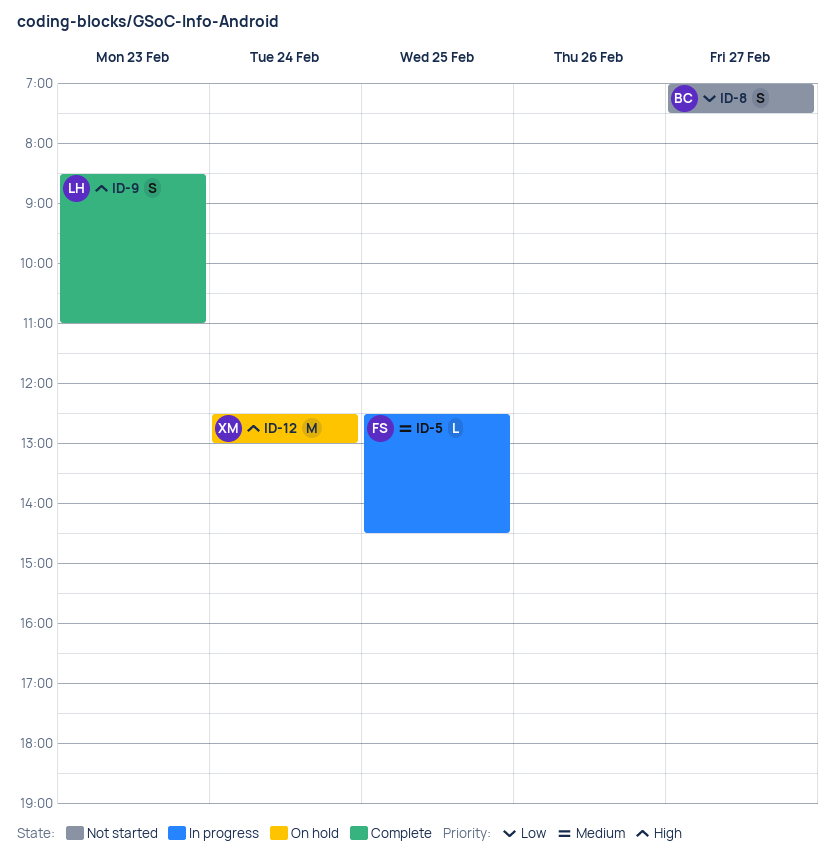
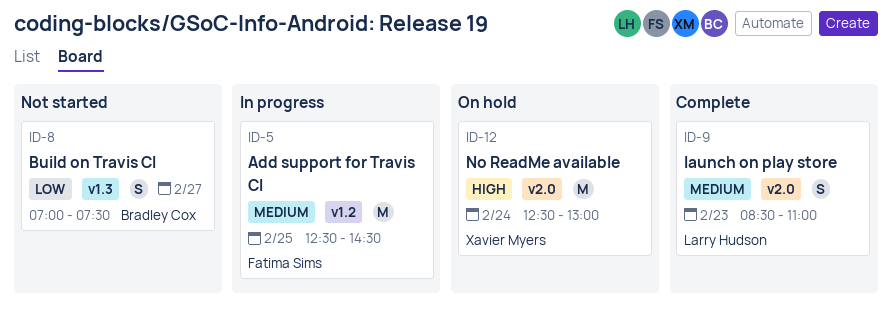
ID-5, estimate: L -> M
ID-9, priority: High -> Medium

